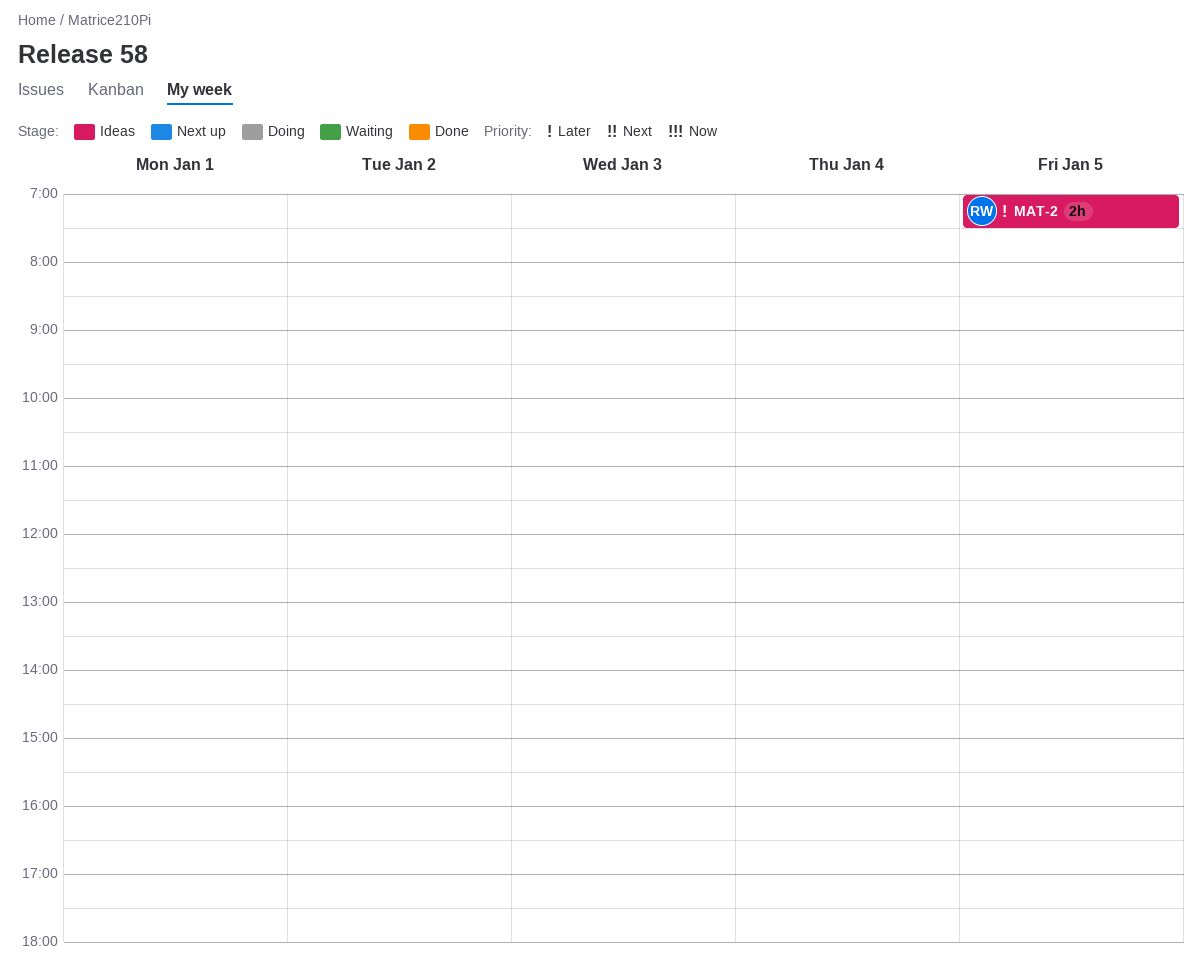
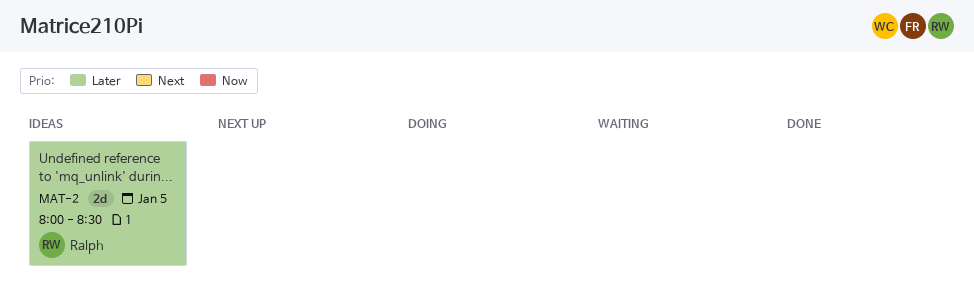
MAT-2, estimate: 2h -> 2d
MAT-2, begins: 07:00 -> 08:00
MAT-2, ends: 07:30 -> 08:30

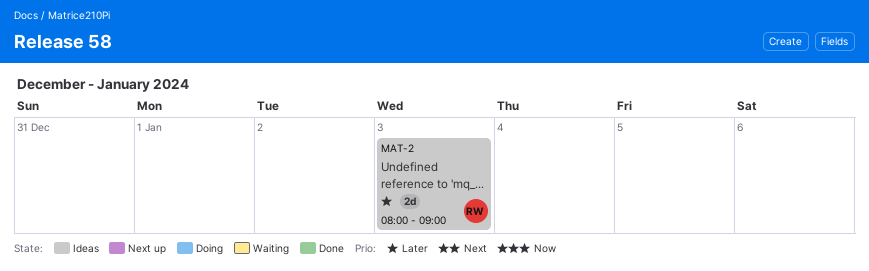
MAT-2, day: Jan 5 -> Jan 3
MAT-2, ends: 08:30 -> 09:00

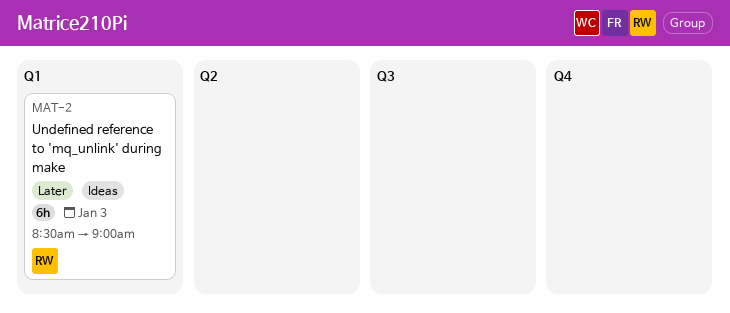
MAT-2, estimate: 2d -> 6h
MAT-2, begins: 08:00 -> 08:30

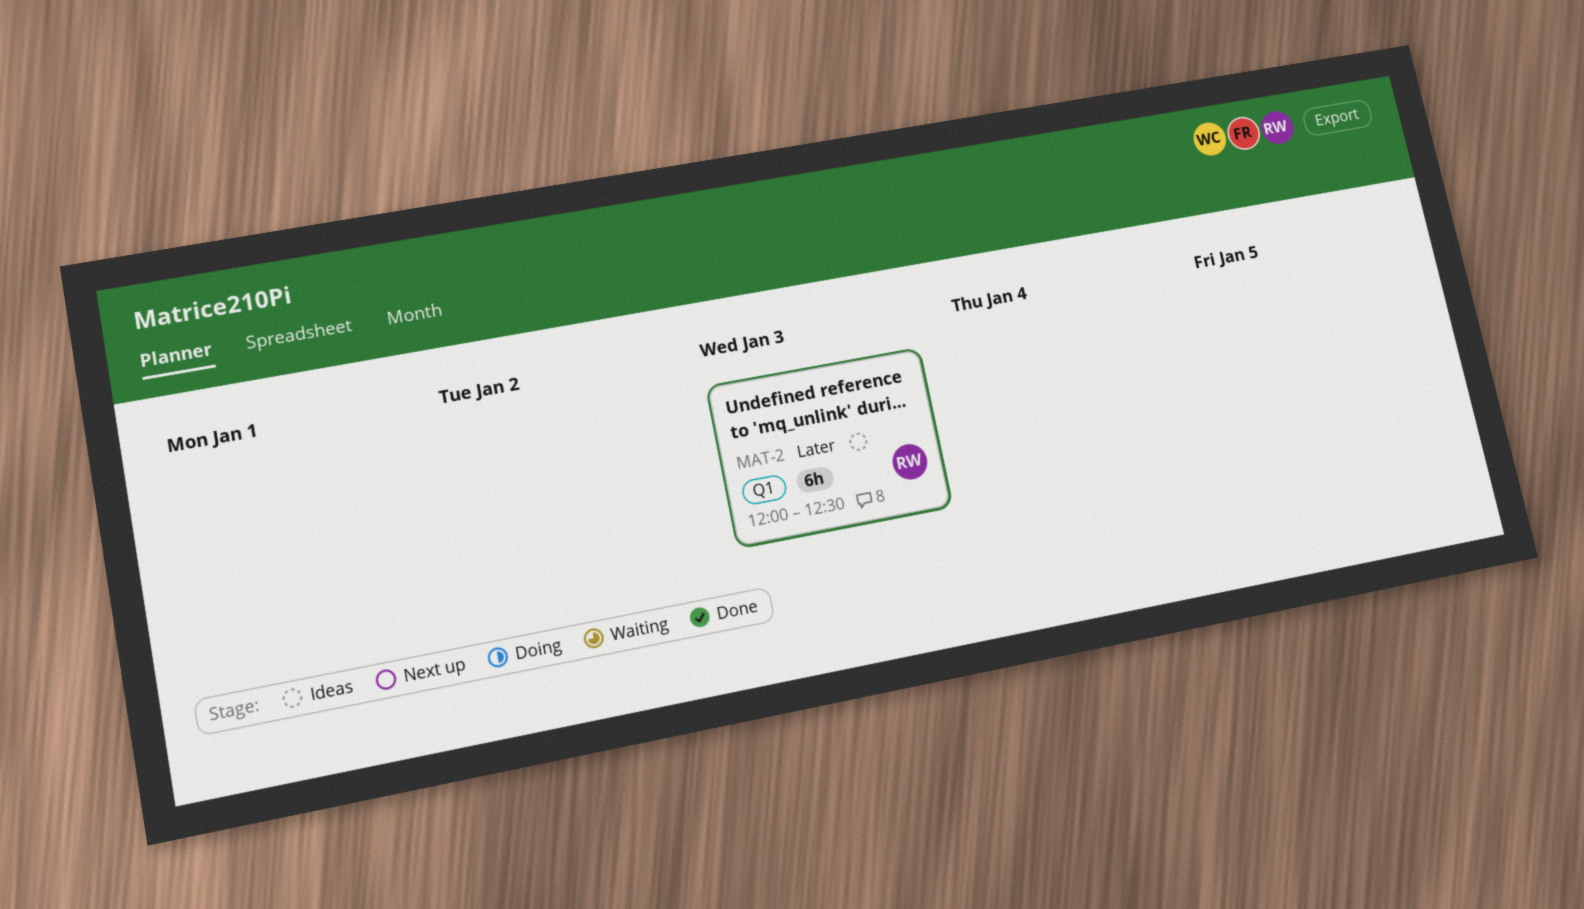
MAT-2, begins: 08:30 -> 12:00
MAT-2, ends: 09:00 -> 12:30

